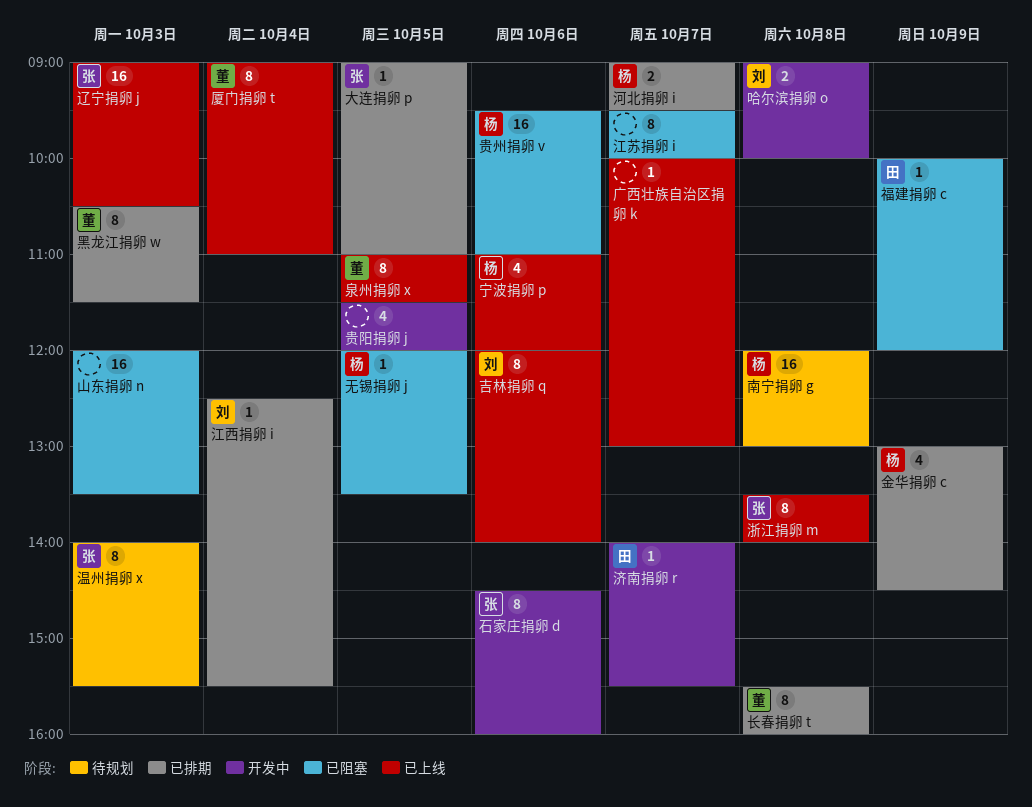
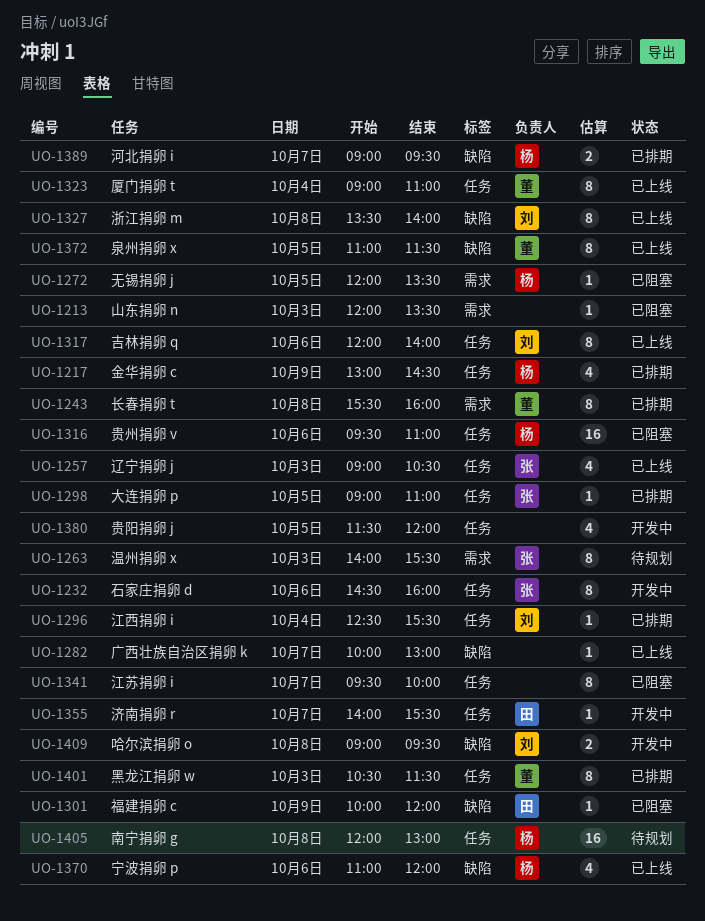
哈尔滨捐卵 o, ends: 10:00 -> 09:30
山东捐卵 n, estimate: 16 -> 1
浙江捐卵 m, owner: 张 -> 刘
辽宁捐卵 j, estimate: 16 -> 4

